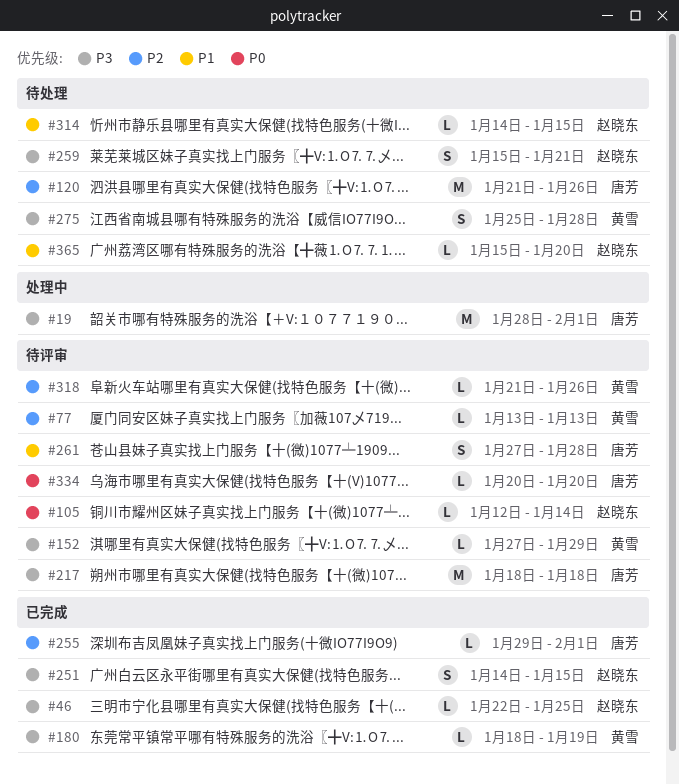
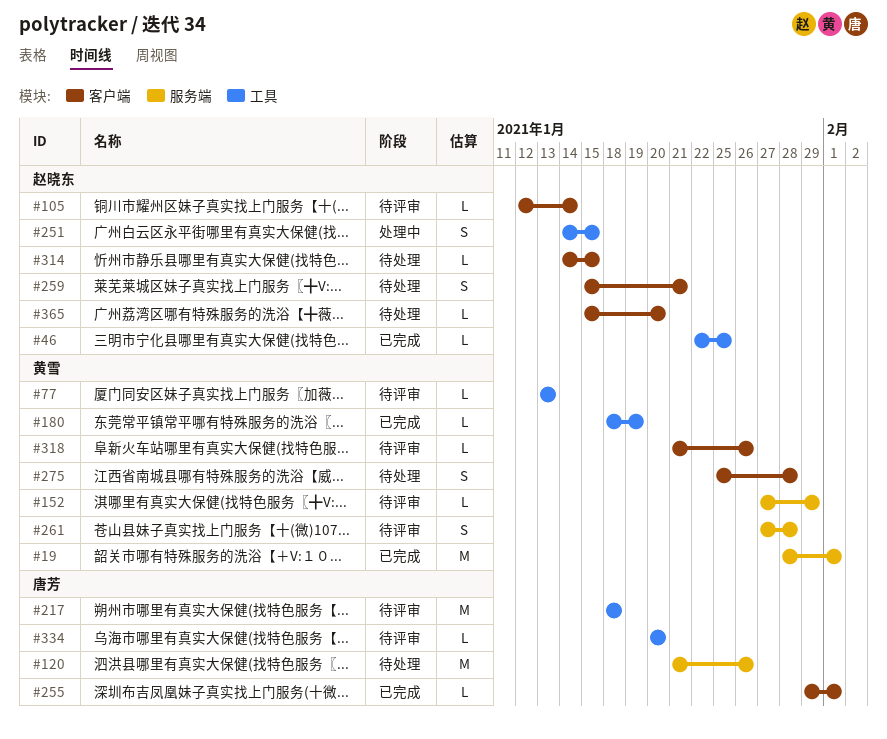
#19, status: 处理中 -> 已完成
#19, owner: 唐芳 -> 黄雪
#251, status: 已完成 -> 处理中
#261, owner: 唐芳 -> 黄雪

